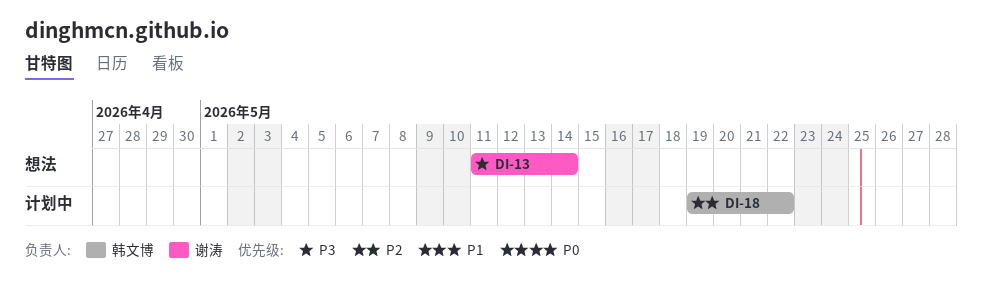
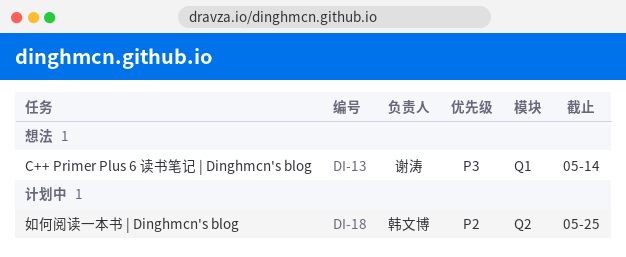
DI-18, due: May 22 -> May 25

